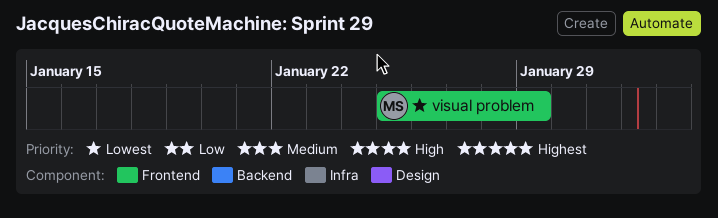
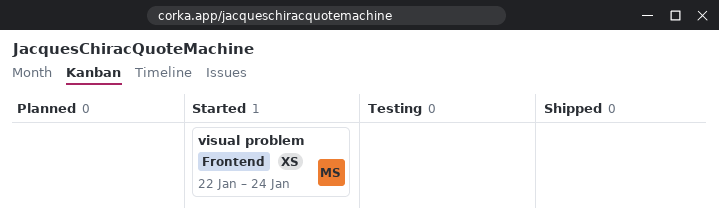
visual problem, start: Jan 25 -> Jan 22
visual problem, due: Jan 29 -> Jan 24

